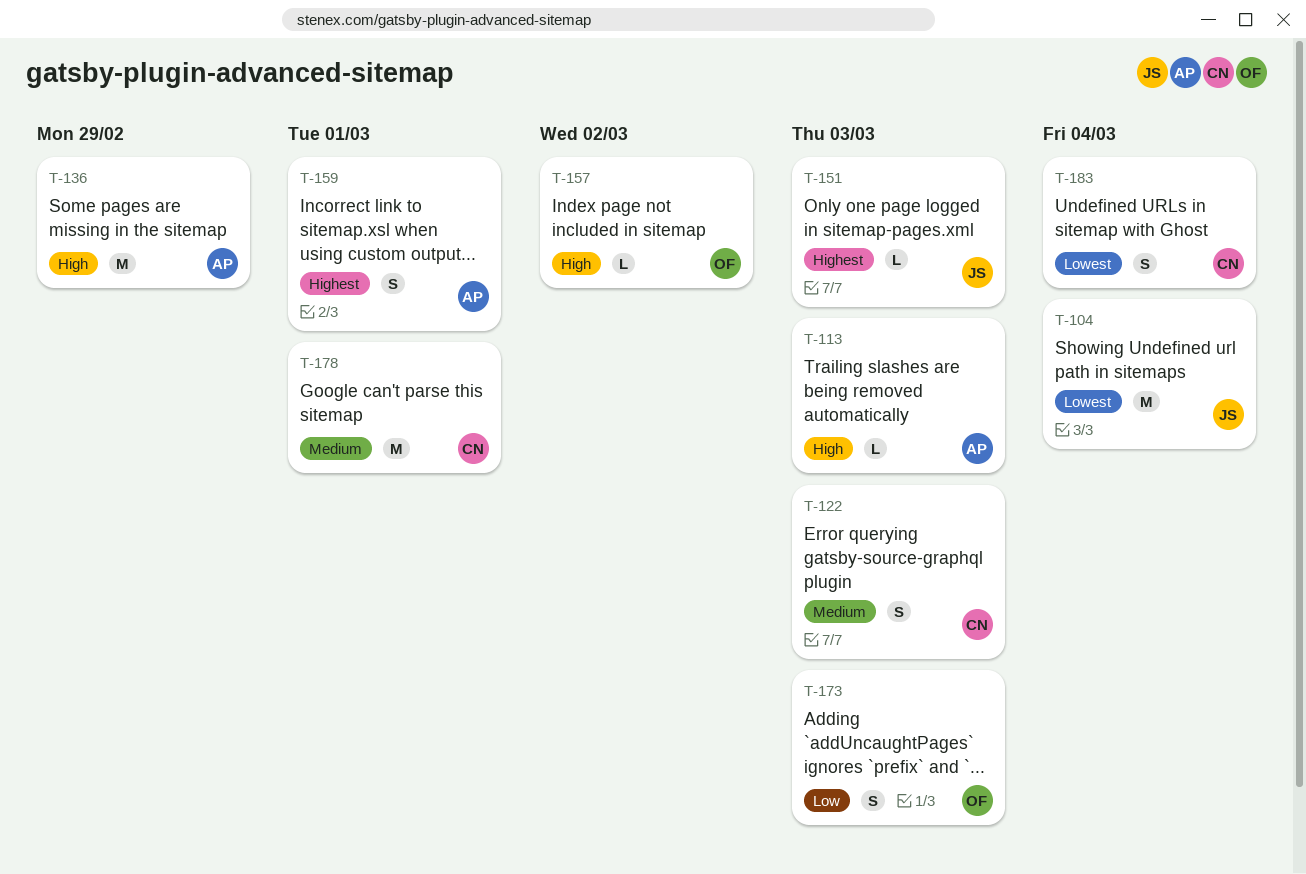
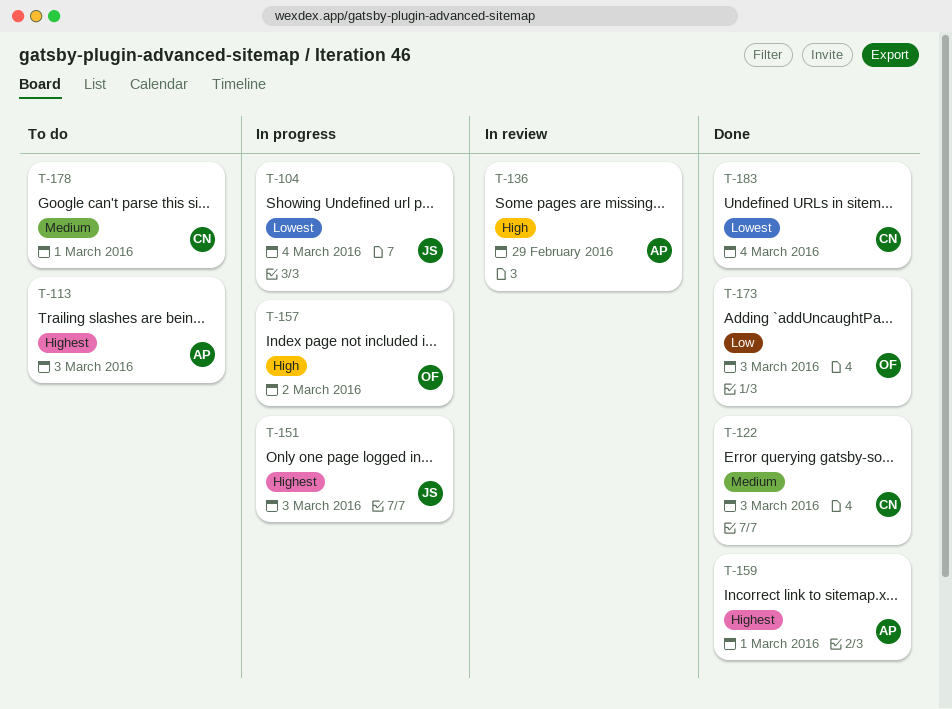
T-113, priority: High -> Highest

